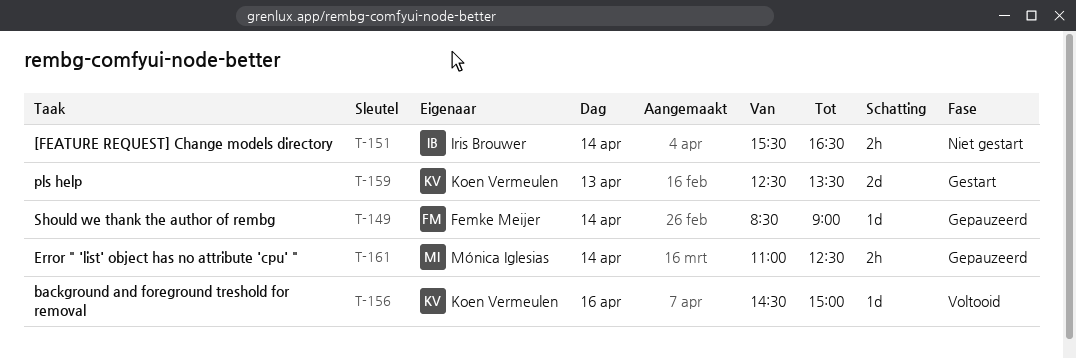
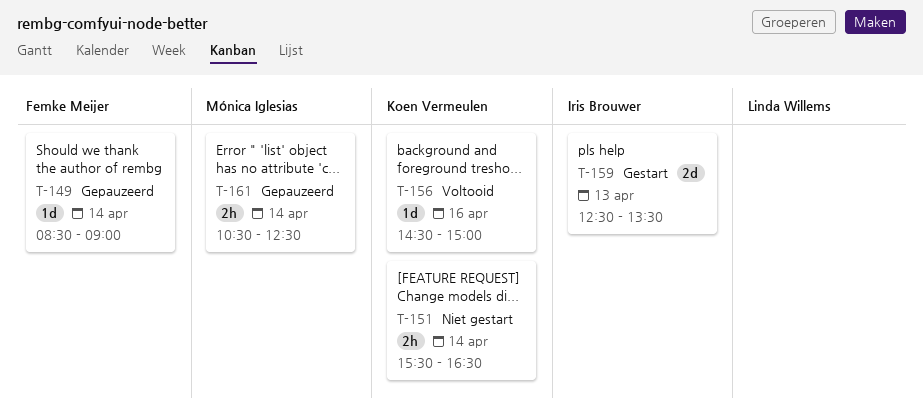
T-151, owner: Iris Brouwer -> Koen Vermeulen
T-159, owner: Koen Vermeulen -> Iris Brouwer
T-161, begins: 11:00 -> 10:30

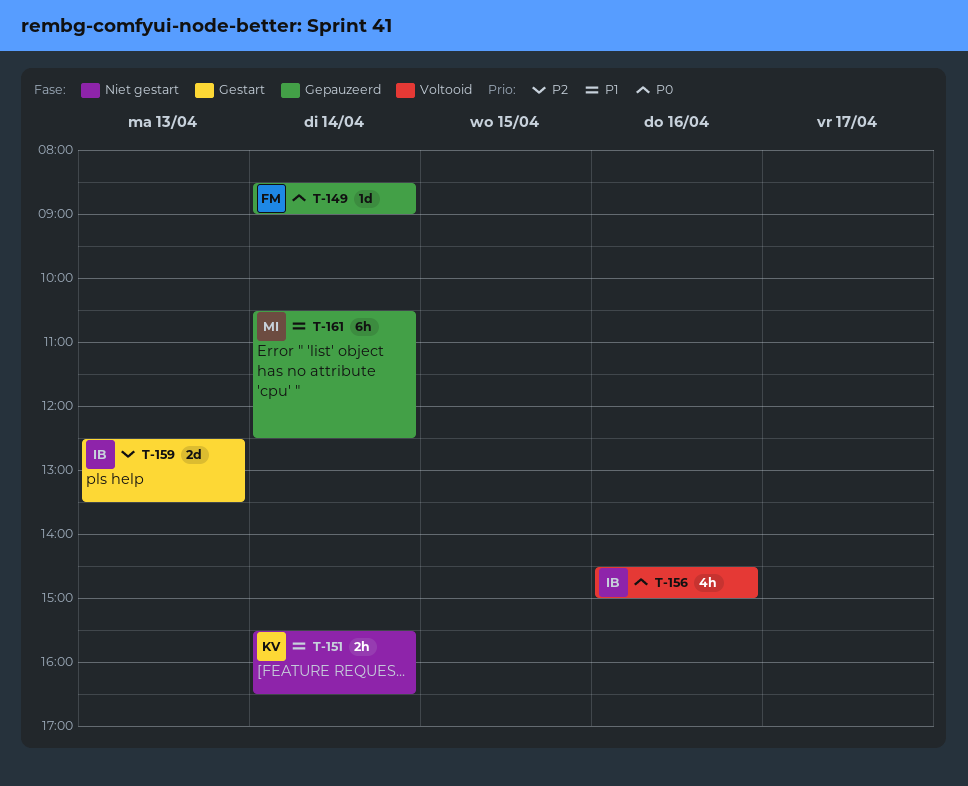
T-156, owner: Koen Vermeulen -> Iris Brouwer
T-156, estimate: 1d -> 4h
T-161, estimate: 2h -> 6h

